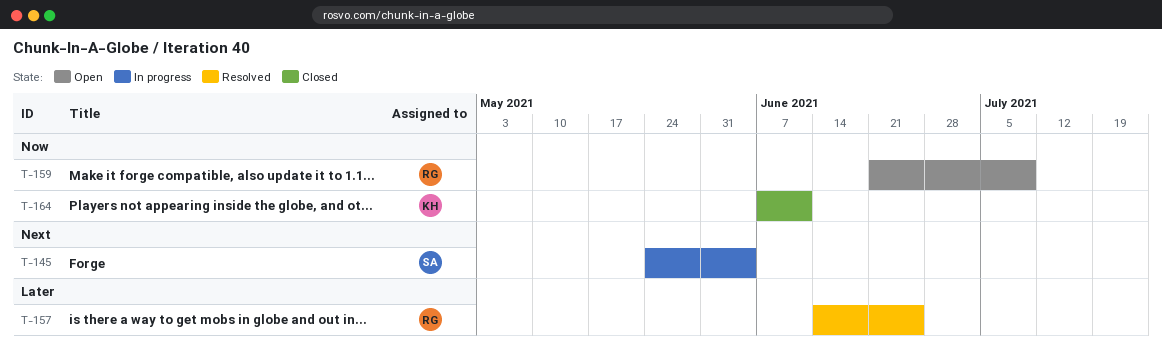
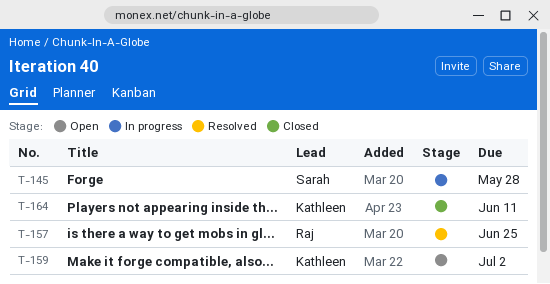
T-145, due: Jun 4 -> May 28
T-159, owner: Raj -> Kathleen
T-159, due: Jul 9 -> Jul 2

